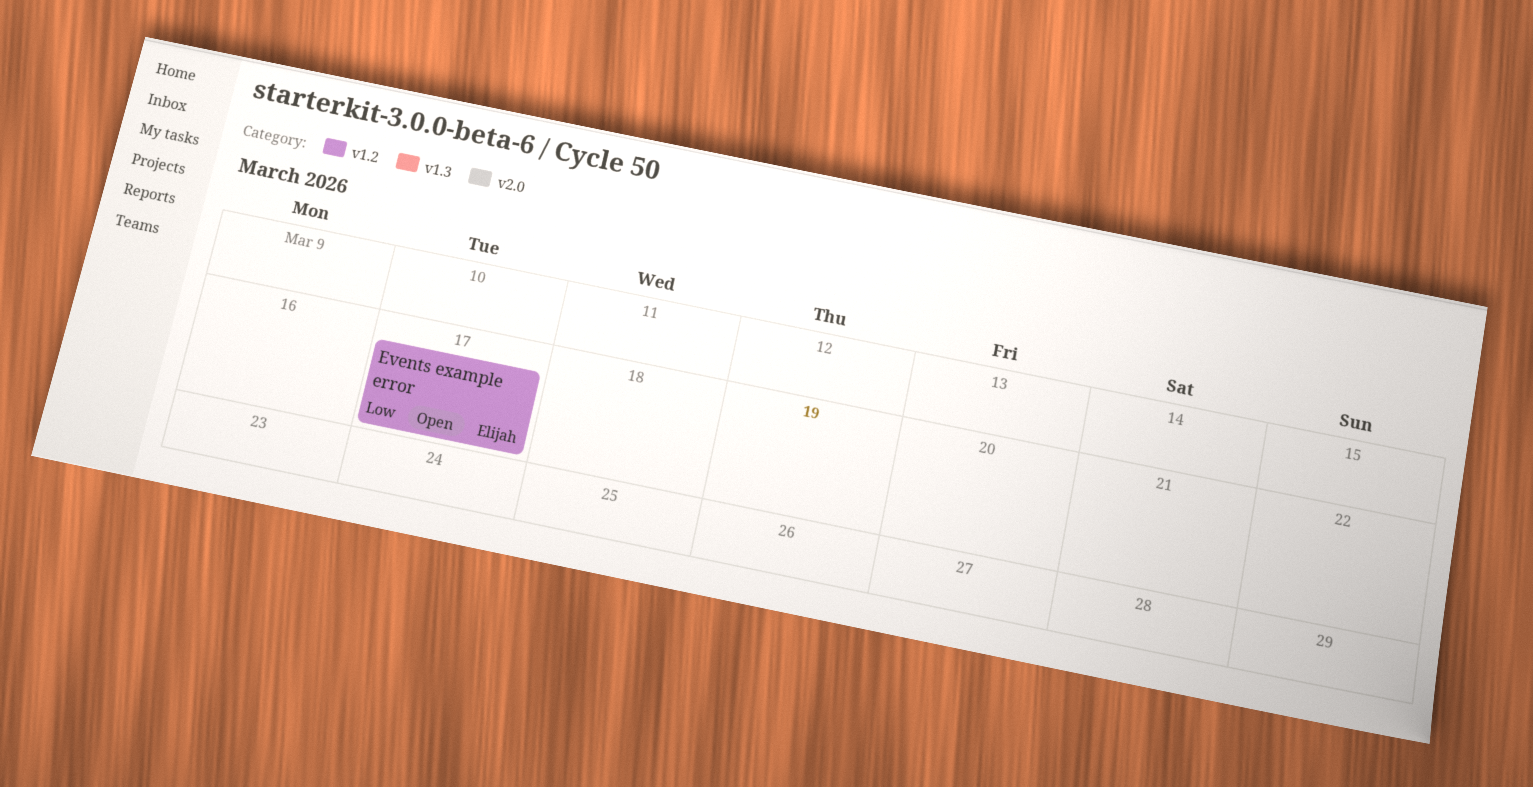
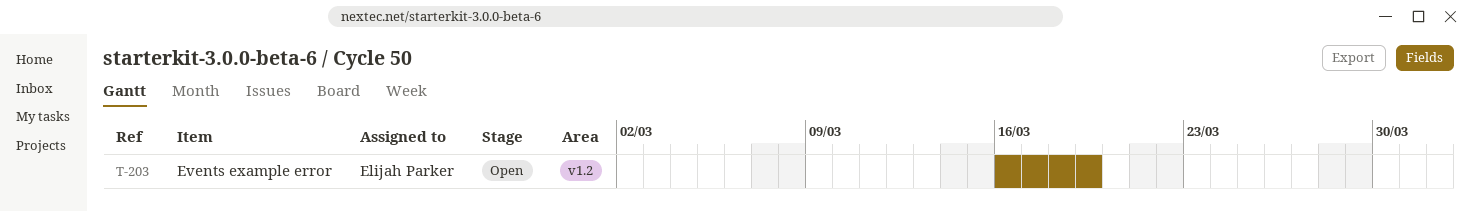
Events example error, due: Mar 17 -> Mar 19

